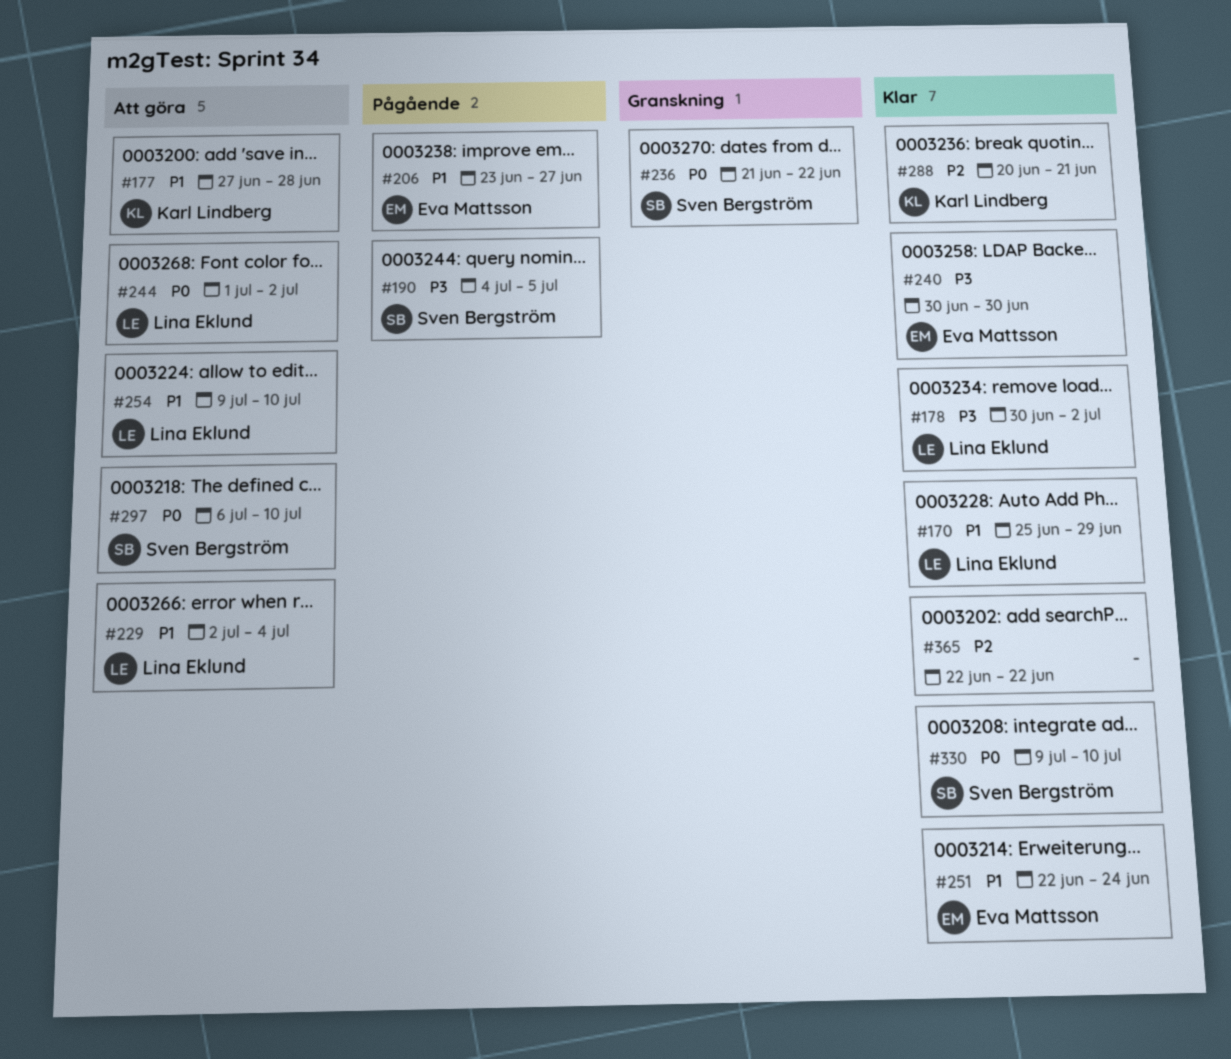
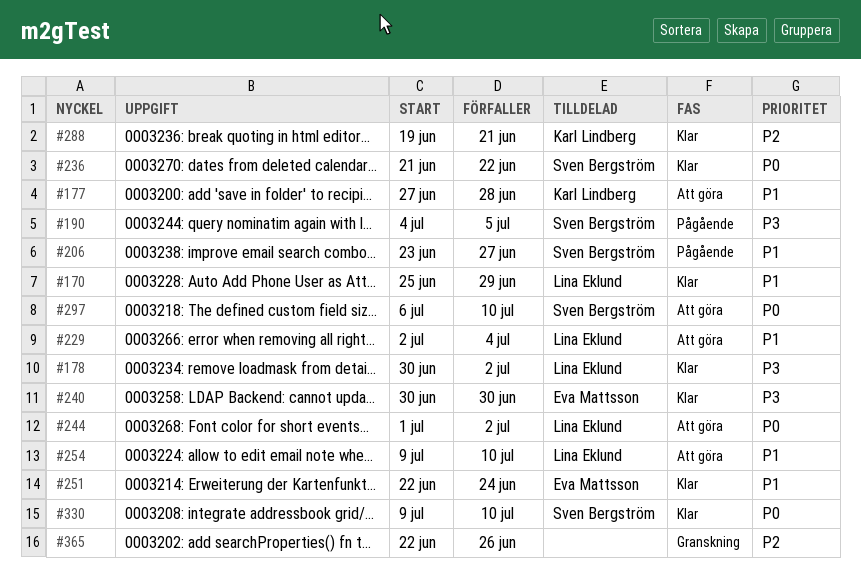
#206, owner: Eva Mattsson -> Sven Bergström
#236, status: Granskning -> Klar
#288, start: Jun 20 -> Jun 19
#365, status: Klar -> Granskning
#365, due: Jun 22 -> Jun 26

